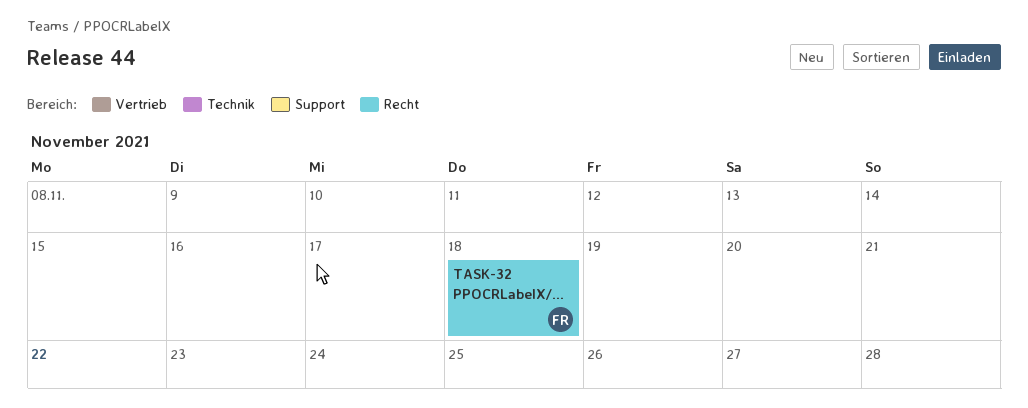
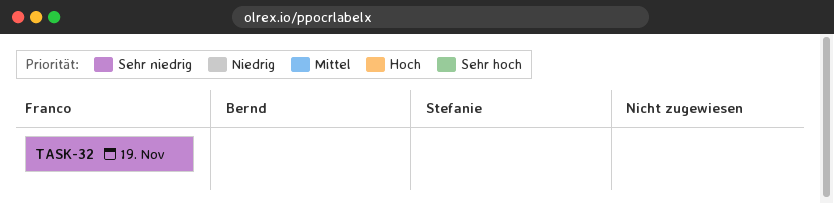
TASK-32, due: Nov 18 -> Nov 19

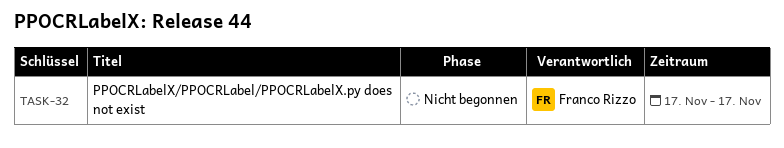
TASK-32, due: Nov 19 -> Nov 17

